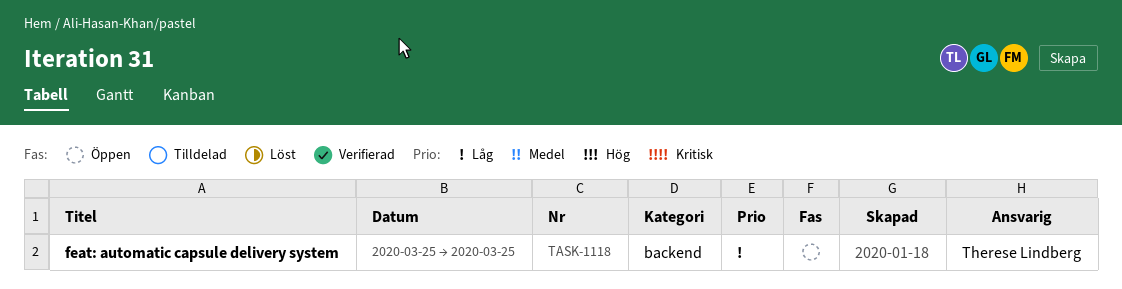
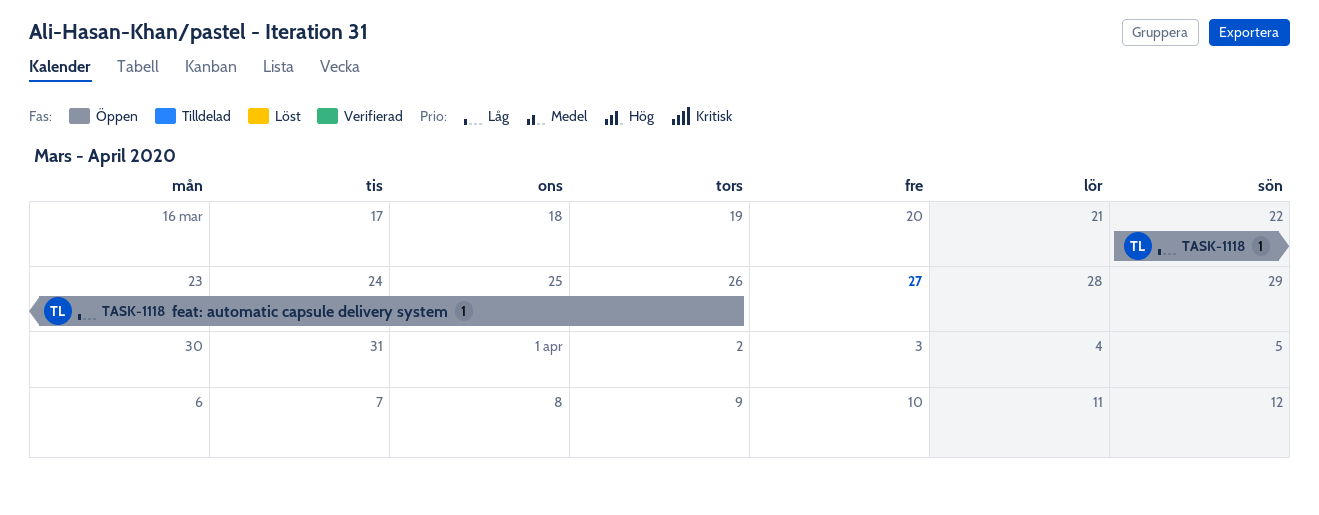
TASK-1118, start: Mar 25 -> Mar 22
TASK-1118, due: Mar 25 -> Mar 26

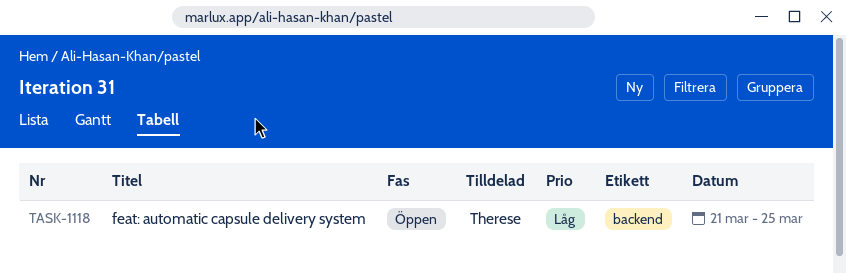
TASK-1118, start: Mar 22 -> Mar 21
TASK-1118, due: Mar 26 -> Mar 25

